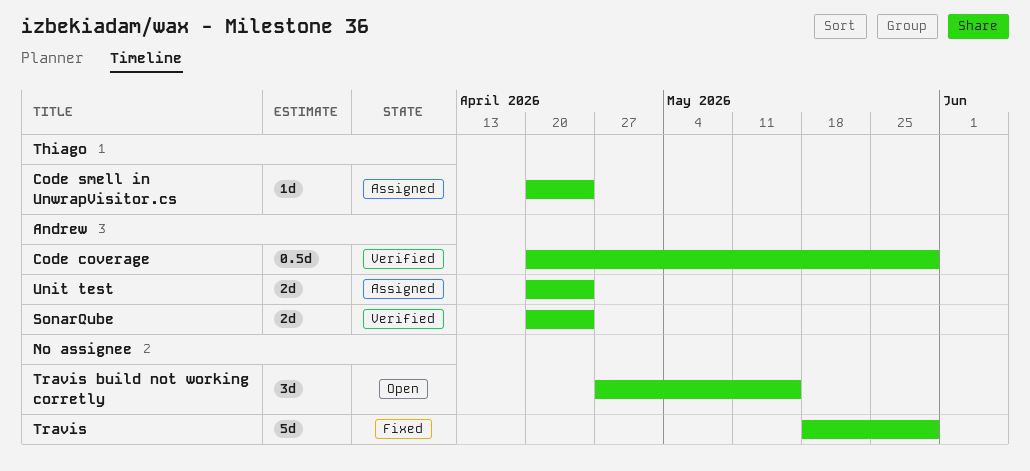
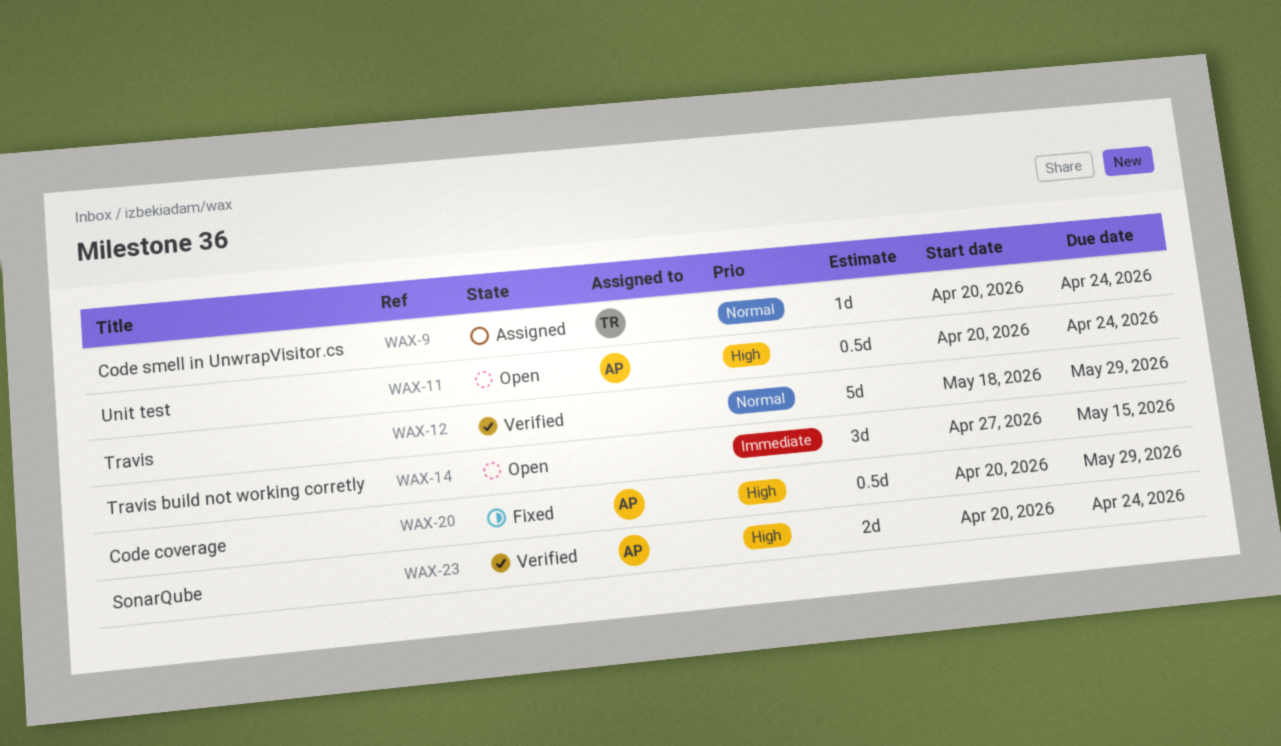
Code coverage, status: Verified -> Fixed
Travis, status: Fixed -> Verified
Unit test, status: Assigned -> Open
Unit test, estimate: 2d -> 0.5d

